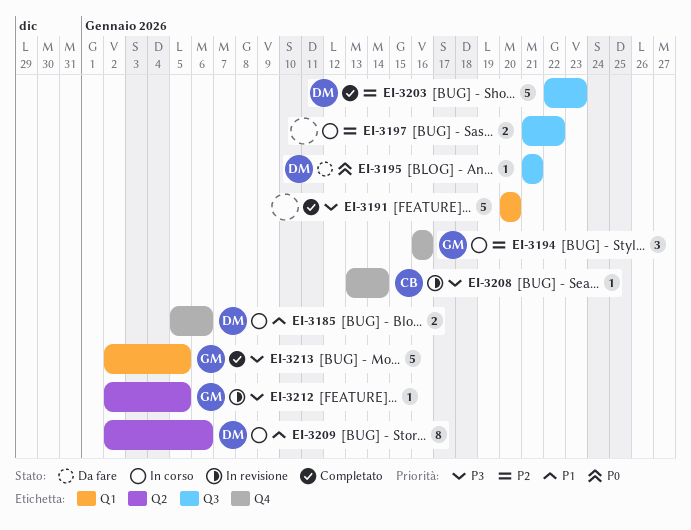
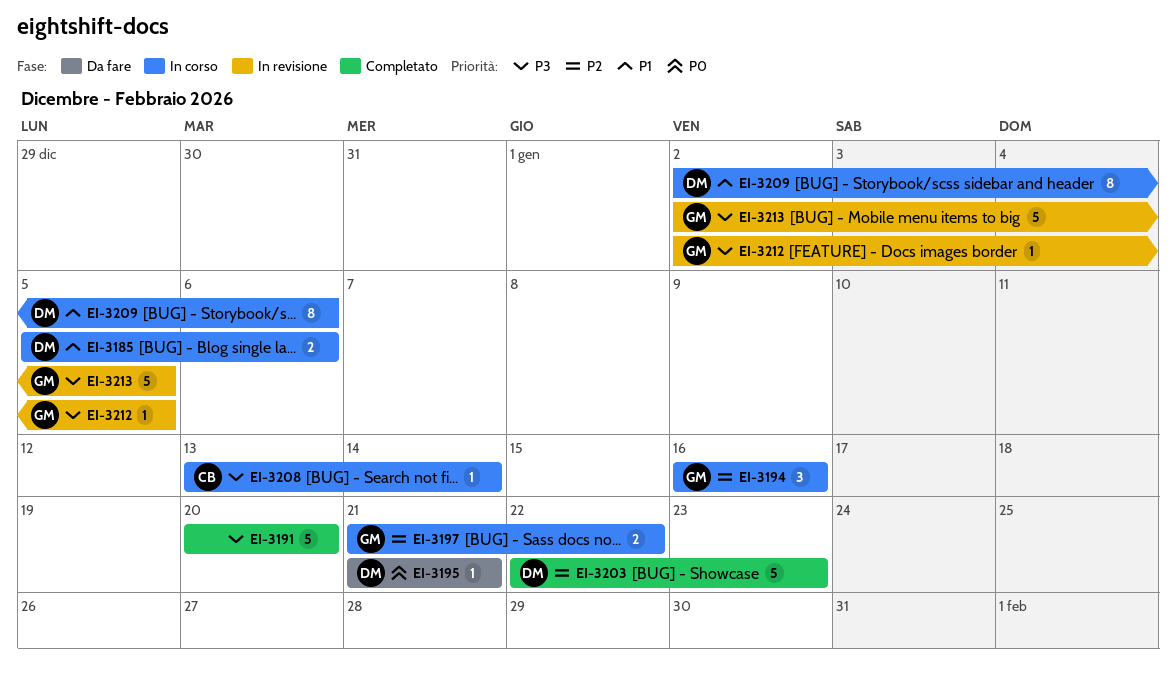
EI-3197, owner: none -> GM
EI-3208, status: In revisione -> In corso
EI-3213, status: Completato -> In revisione

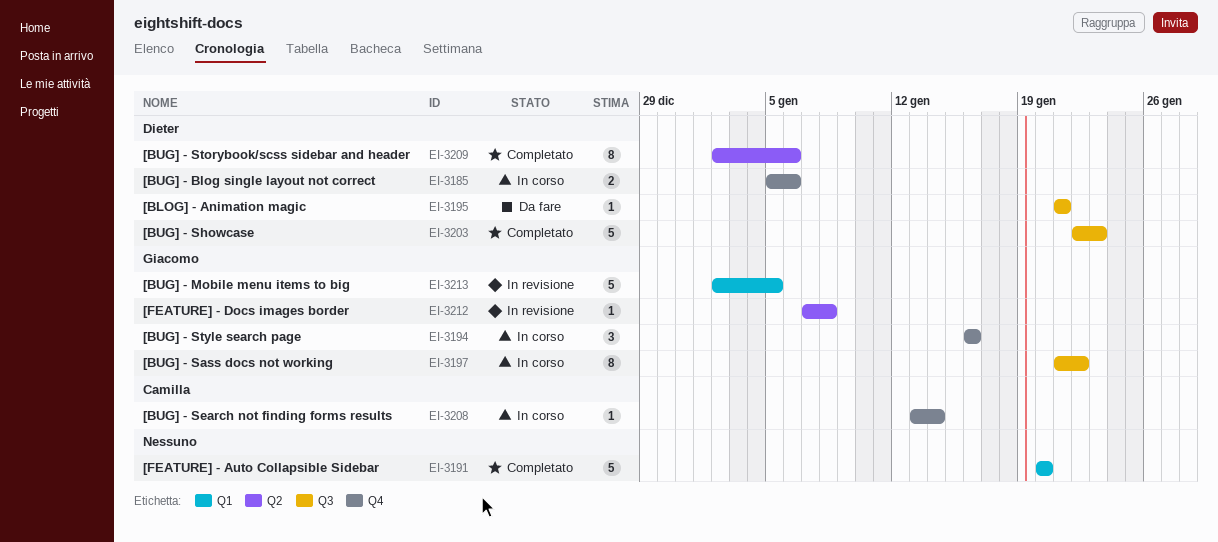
EI-3197, estimate: 2 -> 8
EI-3209, status: In corso -> Completato
EI-3212, start: Jan 2 -> Jan 7
EI-3212, due: Jan 5 -> Jan 8

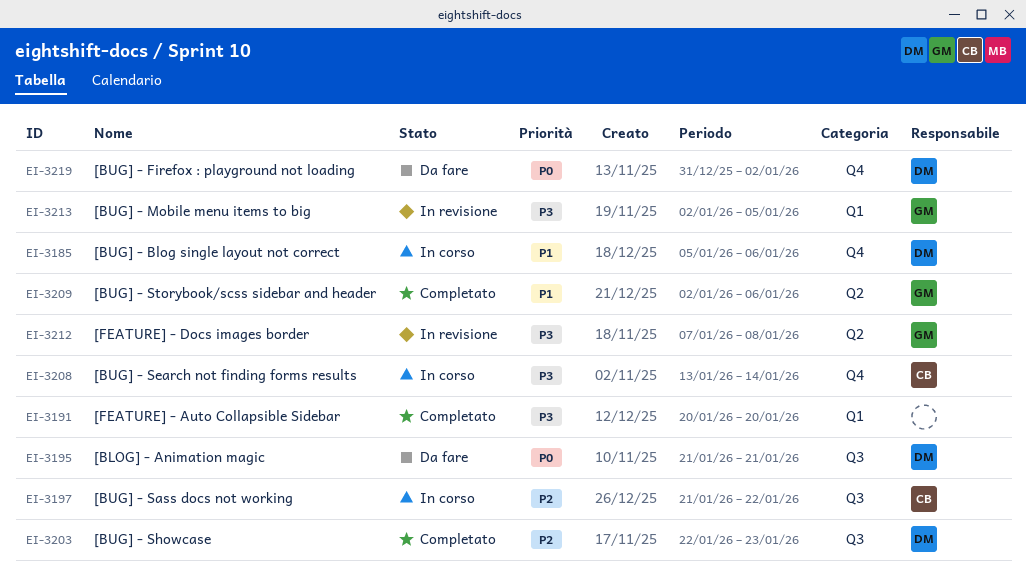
EI-3194: present -> none
EI-3197, owner: Giacomo -> Camilla
EI-3209, owner: Dieter -> Giacomo
EI-3219: none -> present

